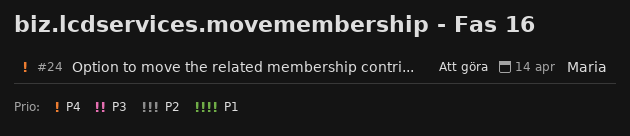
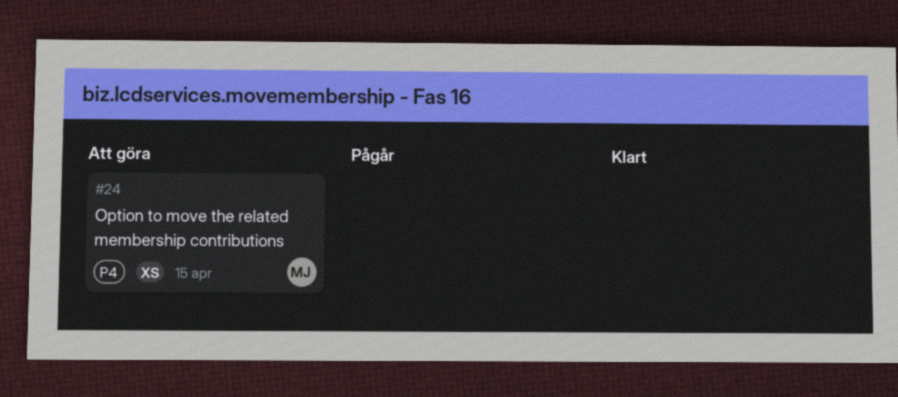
#24, due: Apr 14 -> Apr 15

